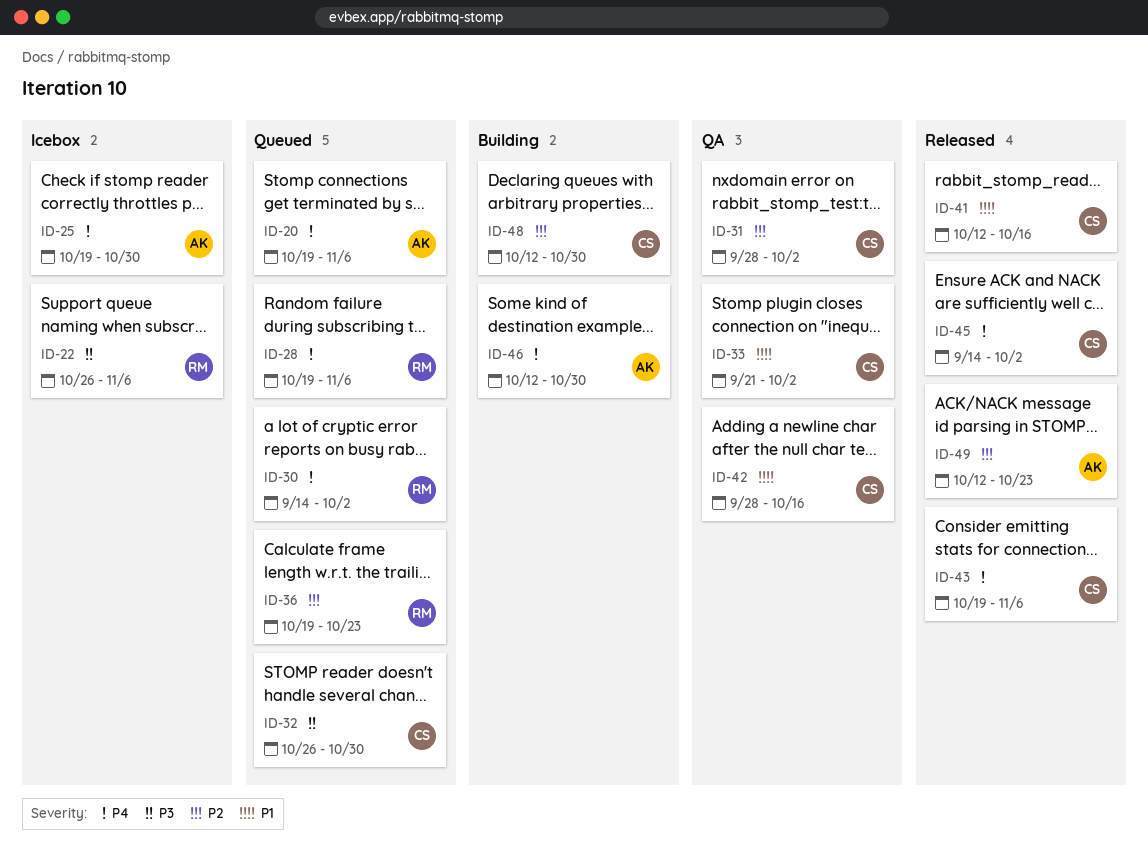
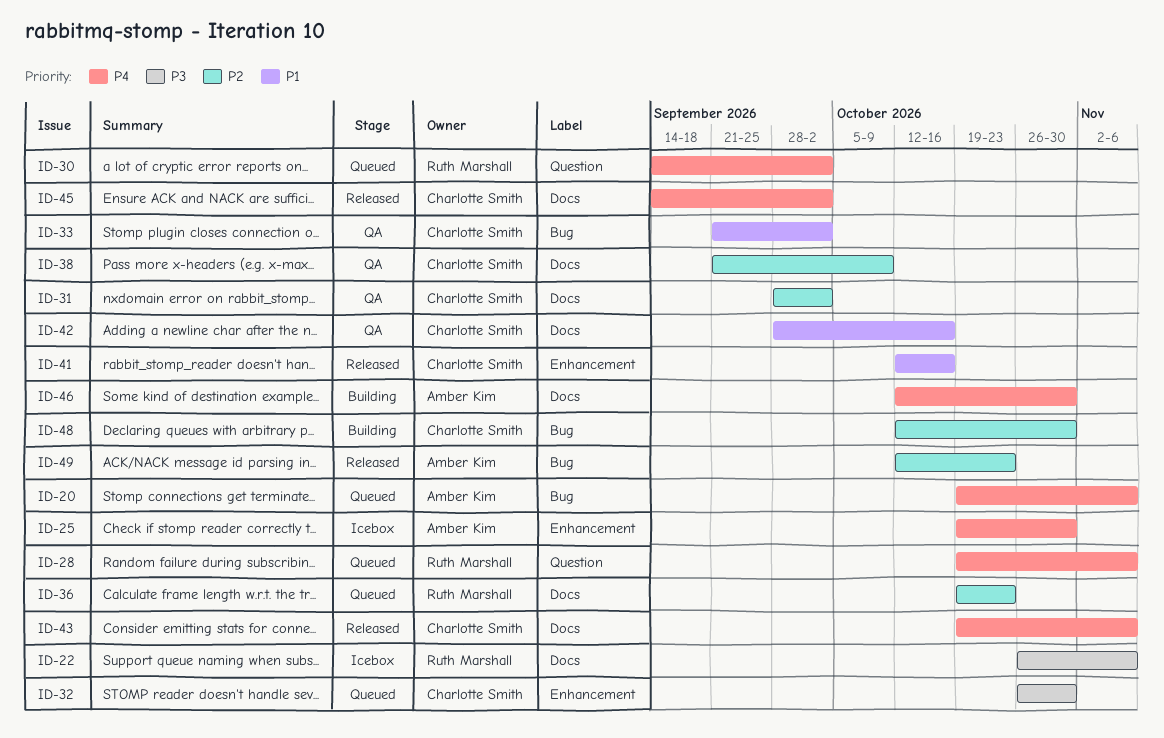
ID-38: none -> present

